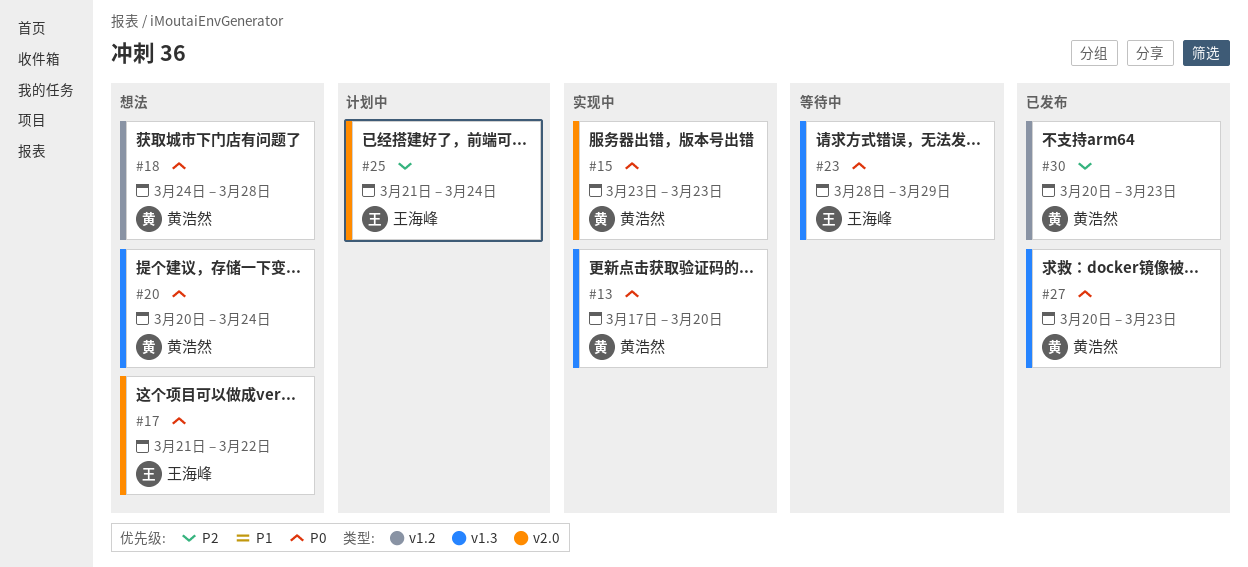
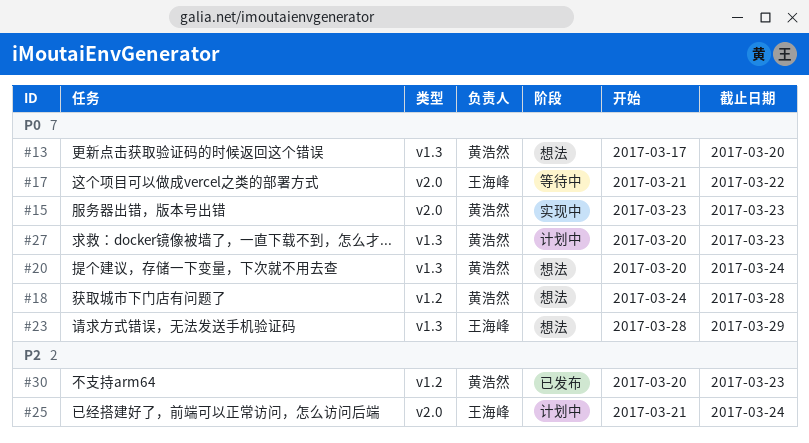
#13, status: 实现中 -> 想法
#17, status: 想法 -> 等待中
#23, status: 等待中 -> 想法
#27, status: 已发布 -> 计划中

